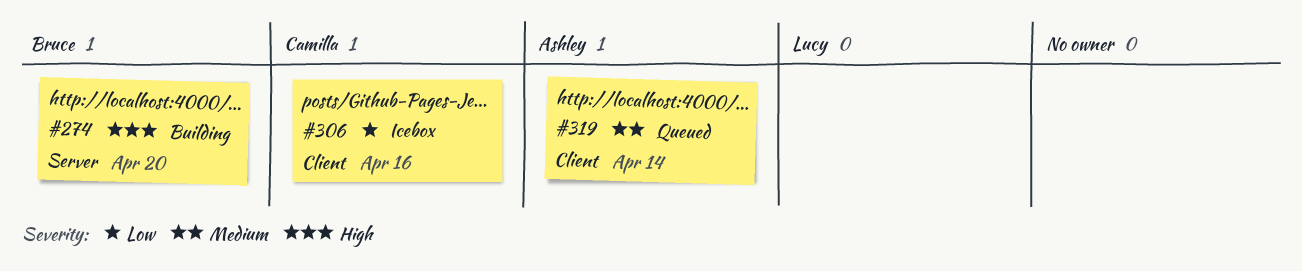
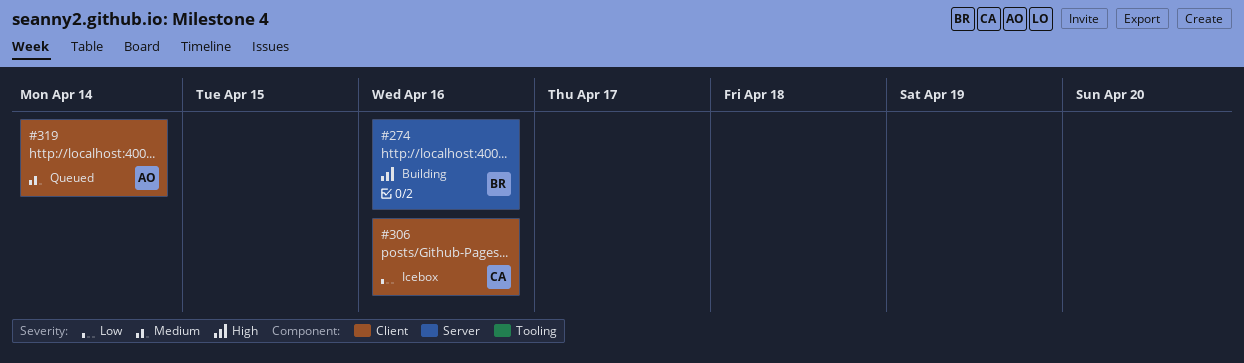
#274, due: Apr 20 -> Apr 16

